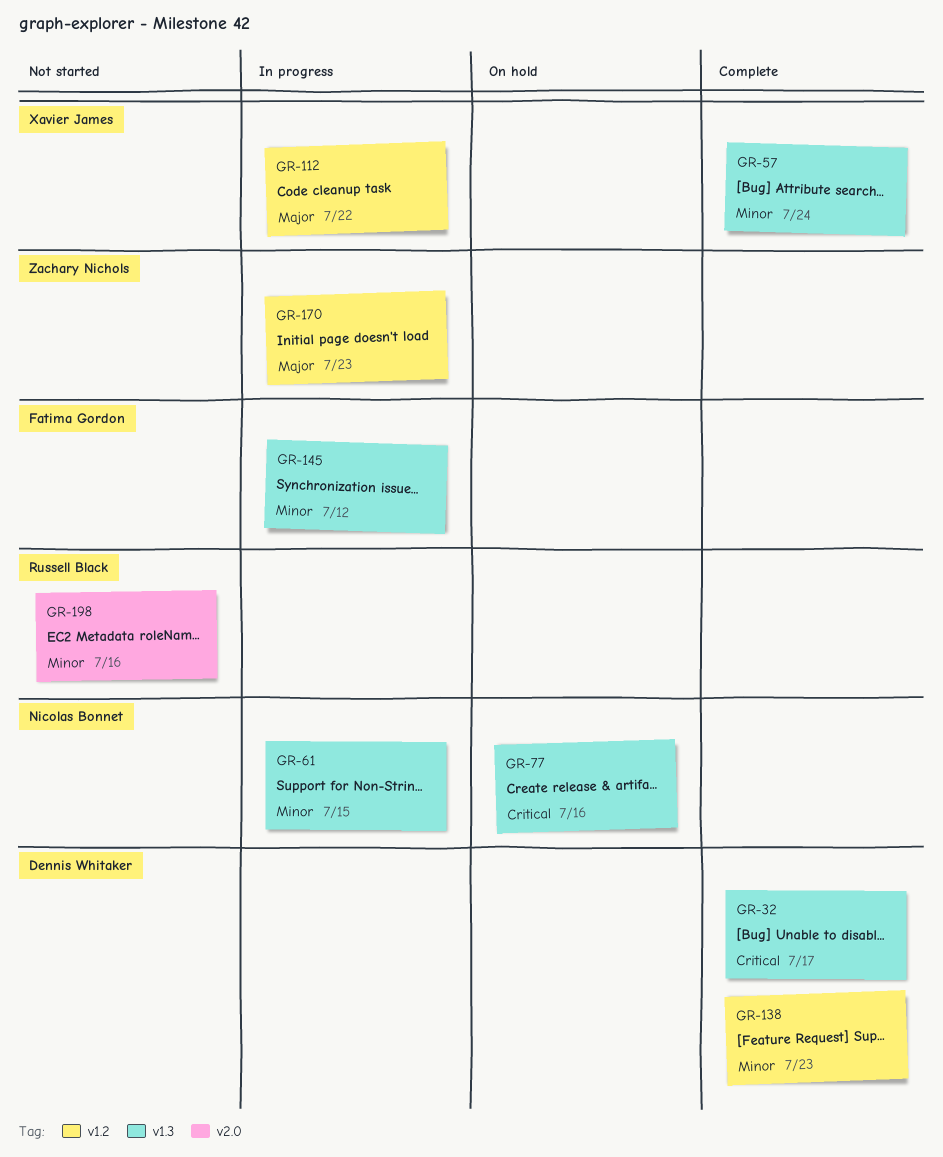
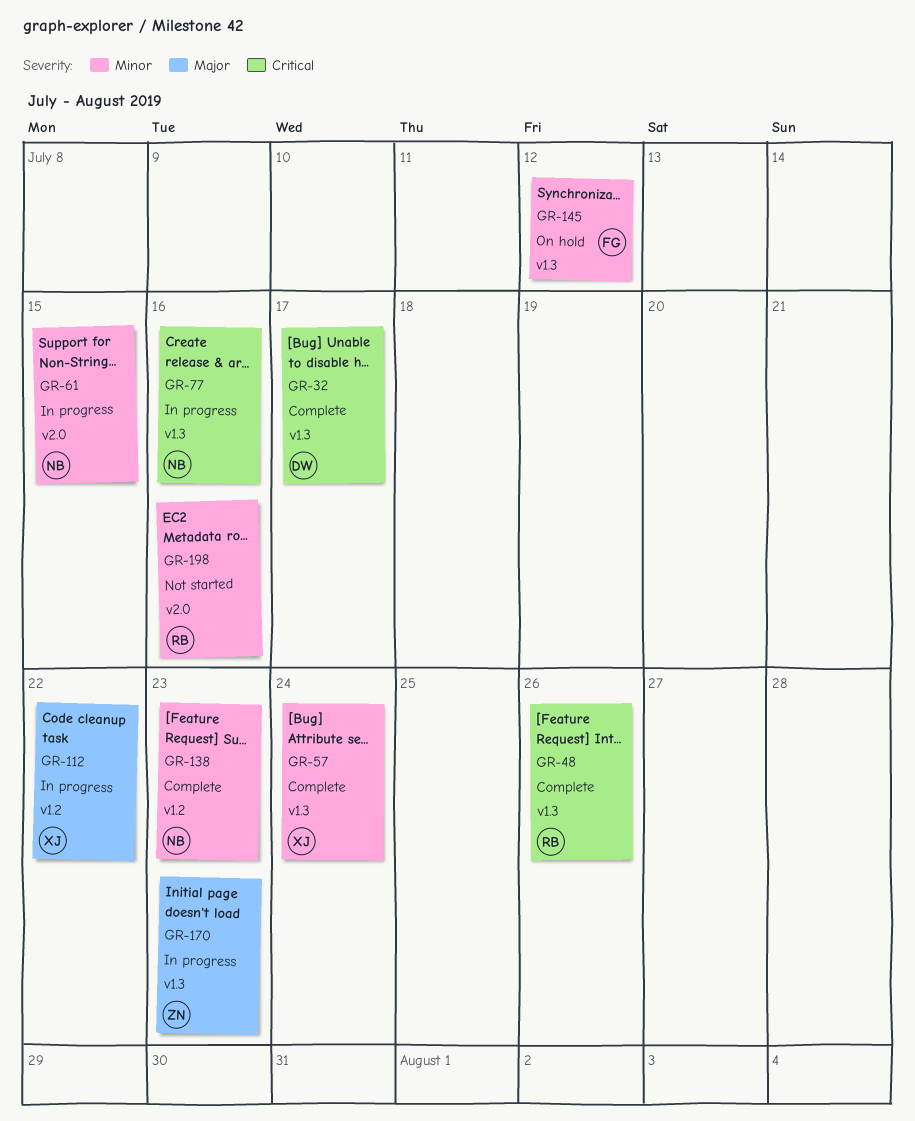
GR-48: none -> present
GR-61, label: v1.3 -> v2.0
GR-77, status: On hold -> In progress
GR-138, owner: Dennis Whitaker -> Nicolas Bonnet
GR-145, status: In progress -> On hold
GR-170, label: v1.2 -> v1.3

